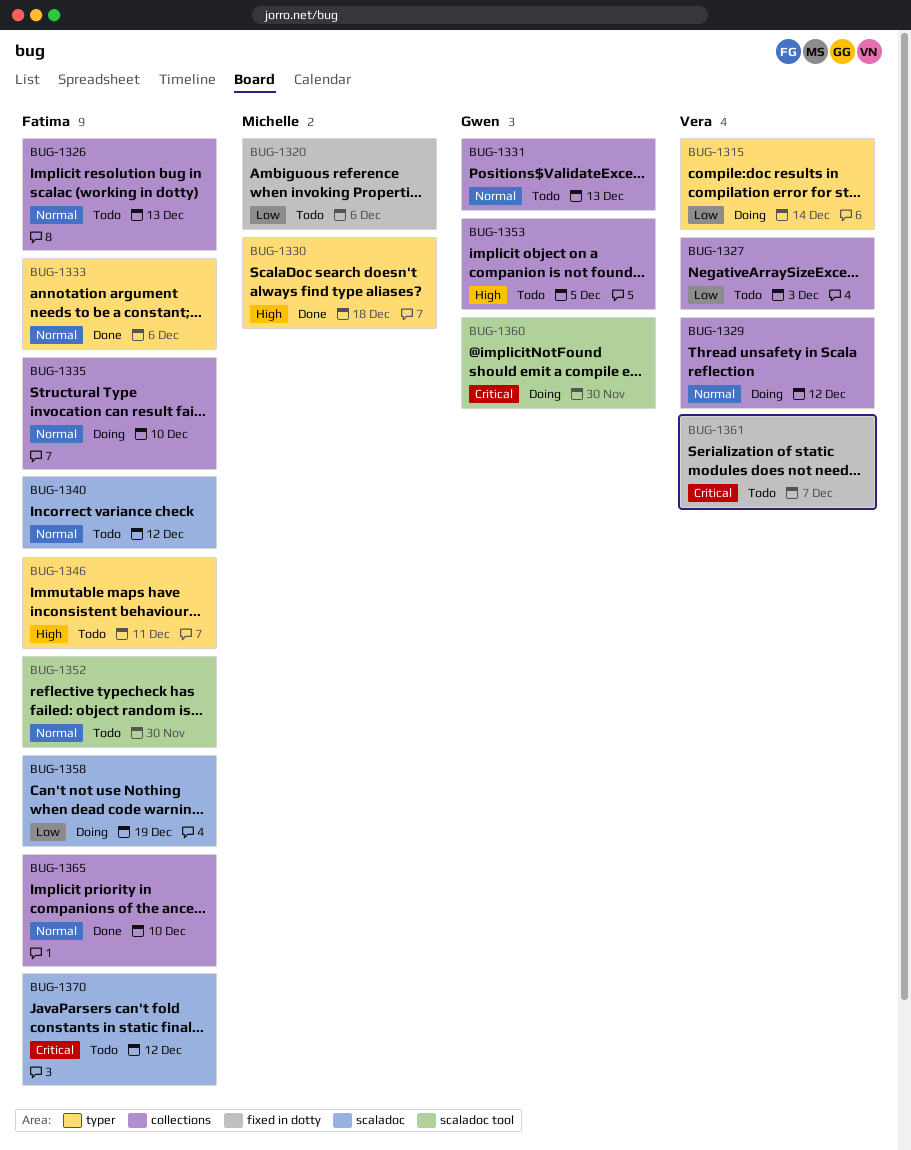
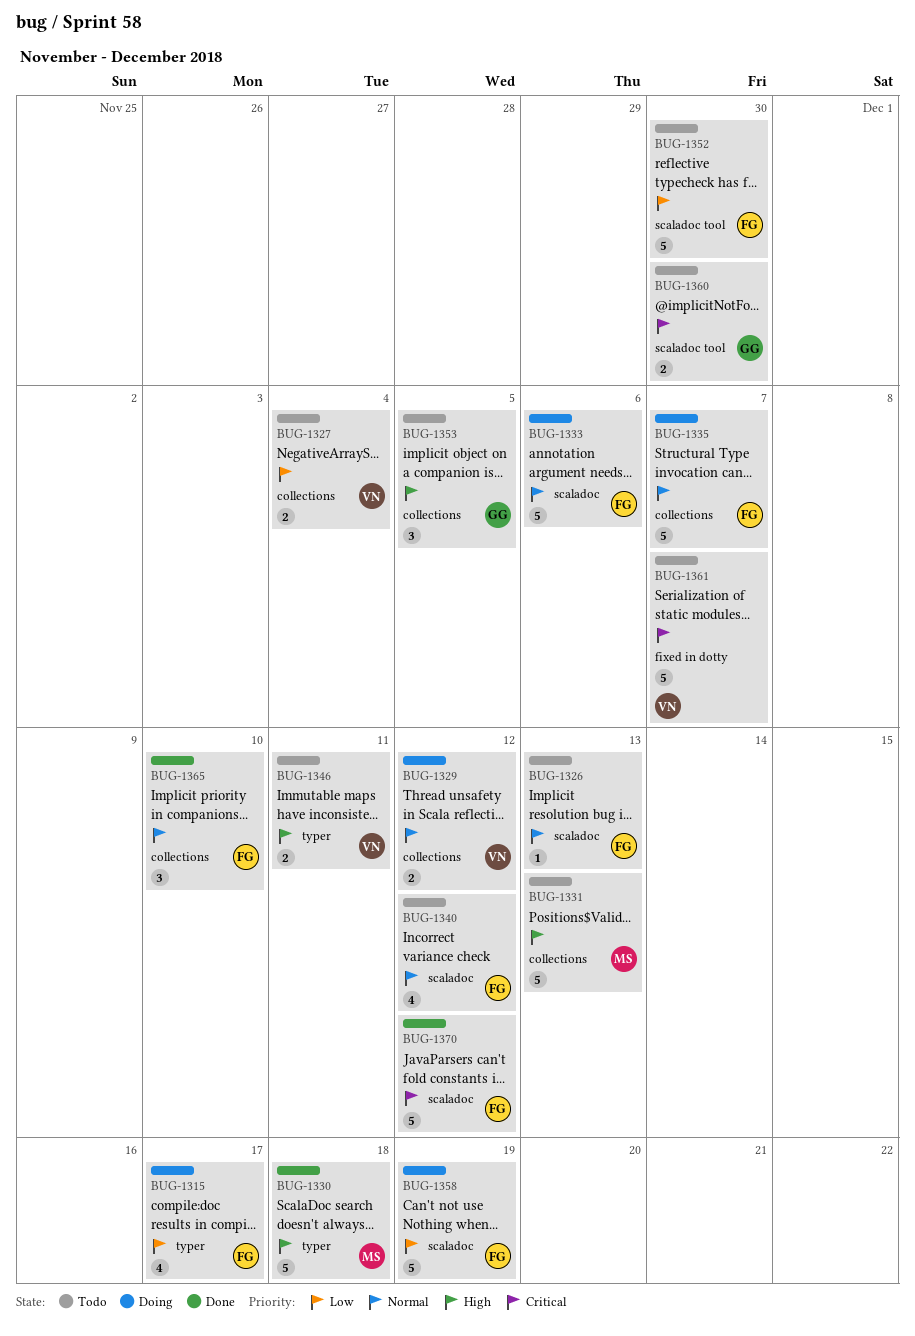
BUG-1315, owner: Vera -> Fatima
BUG-1315, due: Dec 14 -> Dec 17
BUG-1320: present -> none
BUG-1326, label: collections -> scaladoc
BUG-1327, due: Dec 3 -> Dec 4
BUG-1331, owner: Gwen -> Michelle
BUG-1331, priority: Normal -> High
BUG-1333, status: Done -> Doing
BUG-1333, label: typer -> scaladoc
BUG-1335, due: Dec 10 -> Dec 7
BUG-1346, owner: Fatima -> Vera
BUG-1352, priority: Normal -> Low
BUG-1360, status: Doing -> Todo
BUG-1370, status: Todo -> Done

